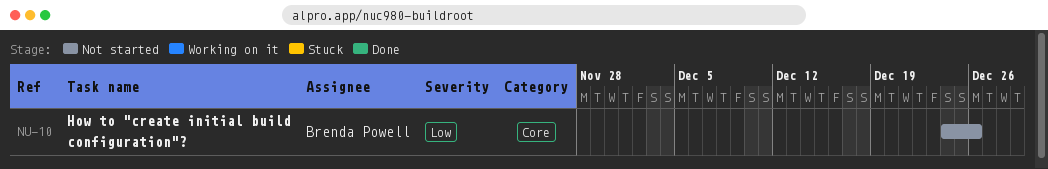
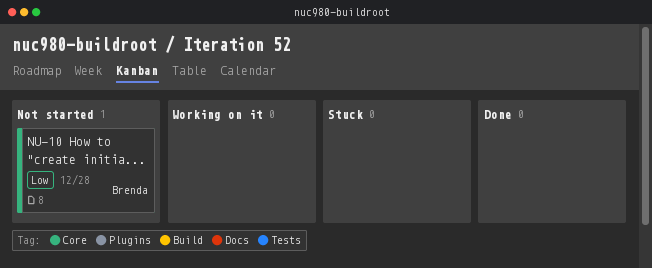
NU-10, due: Dec 26 -> Dec 28

